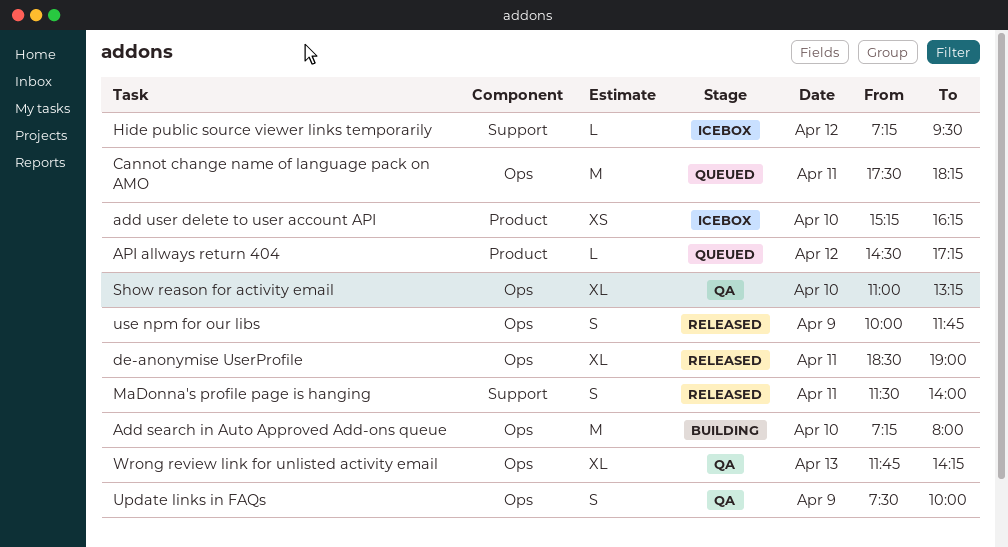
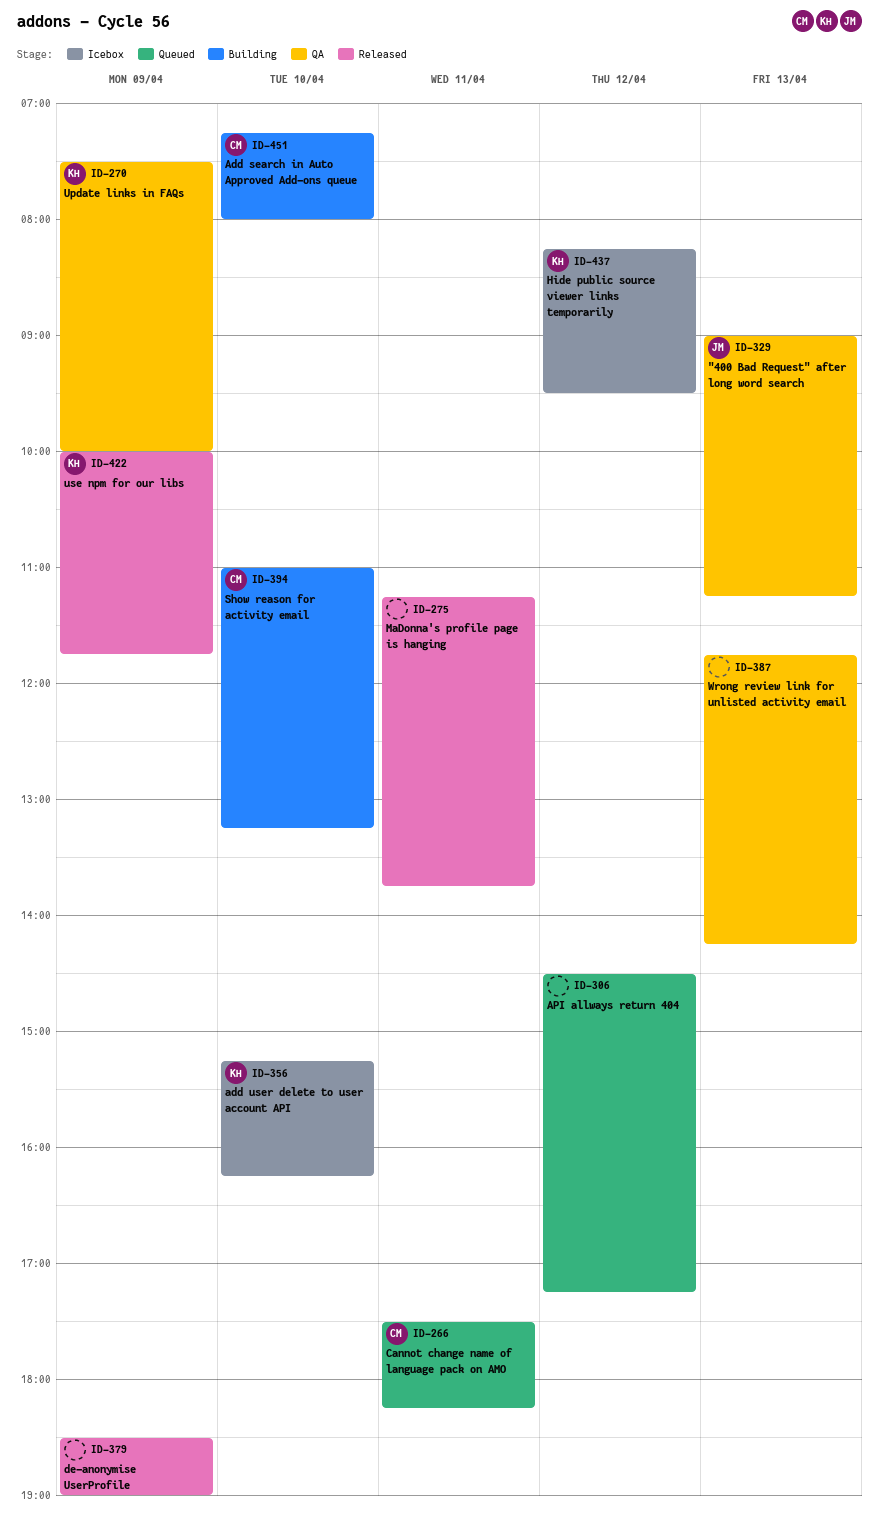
"400 Bad Request" after long word search: none -> present
de-anonymise UserProfile, day: Apr 11 -> Apr 9
Hide public source viewer links temporarily, begins: 07:15 -> 08:15
MaDonna's profile page is hanging, begins: 11:30 -> 11:15
MaDonna's profile page is hanging, ends: 14:00 -> 13:45
Show reason for activity email, status: QA -> Building

